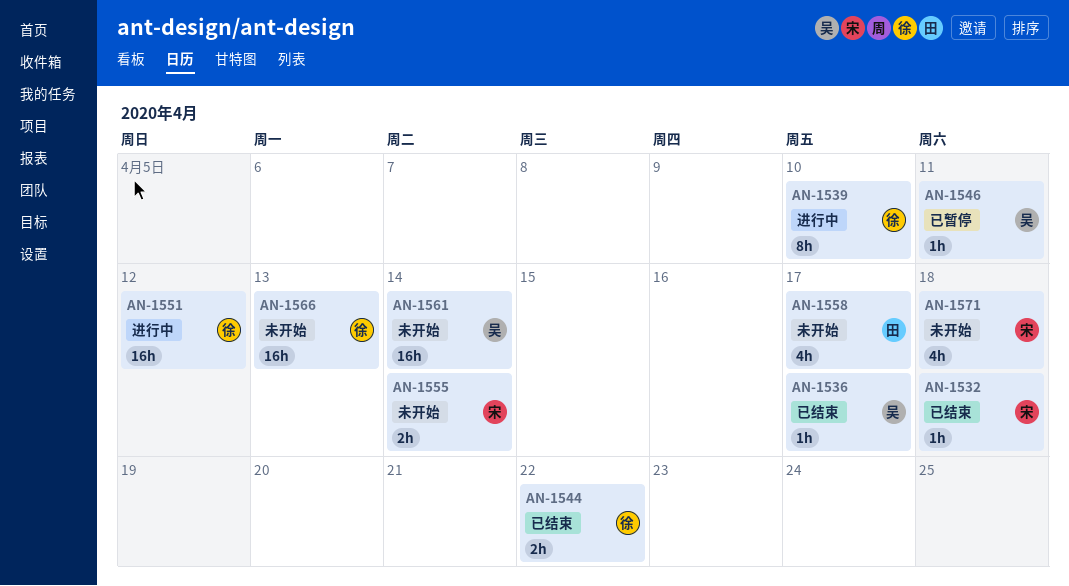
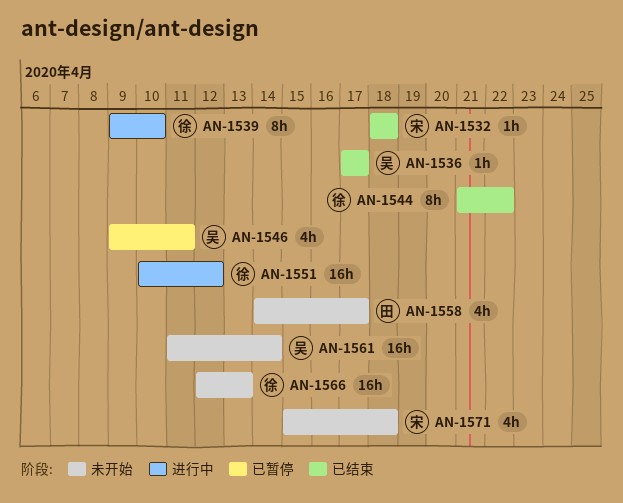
AN-1544, estimate: 2h -> 8h
AN-1546, estimate: 1h -> 4h
AN-1555: present -> none

